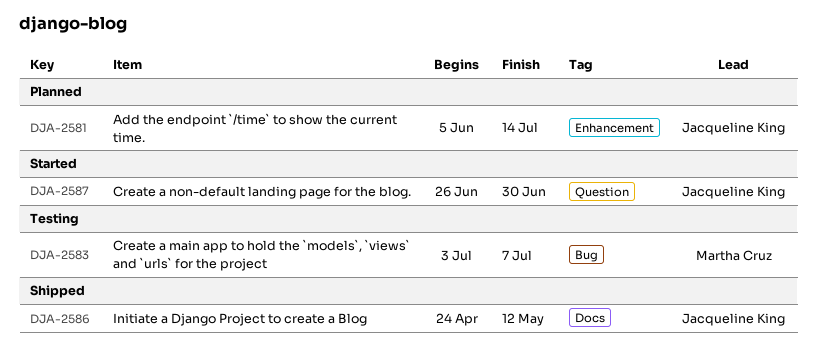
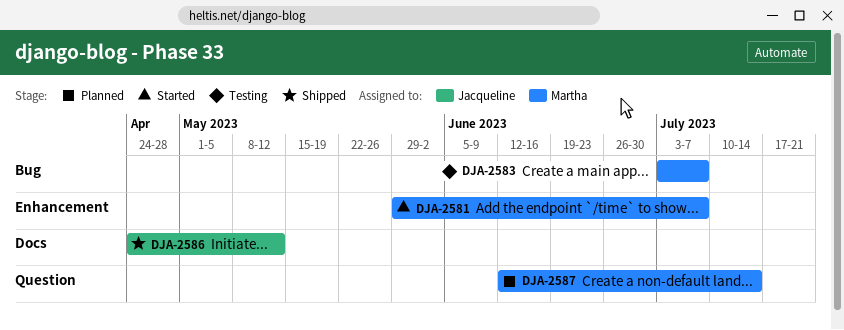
DJA-2581, status: Planned -> Started
DJA-2581, owner: Jacqueline King -> Martha Cruz
DJA-2581, start: Jun 5 -> May 29
DJA-2581, due: Jul 14 -> Jul 7
DJA-2587, status: Started -> Planned
DJA-2587, owner: Jacqueline King -> Martha Cruz
DJA-2587, start: Jun 26 -> Jun 12
DJA-2587, due: Jun 30 -> Jul 14

